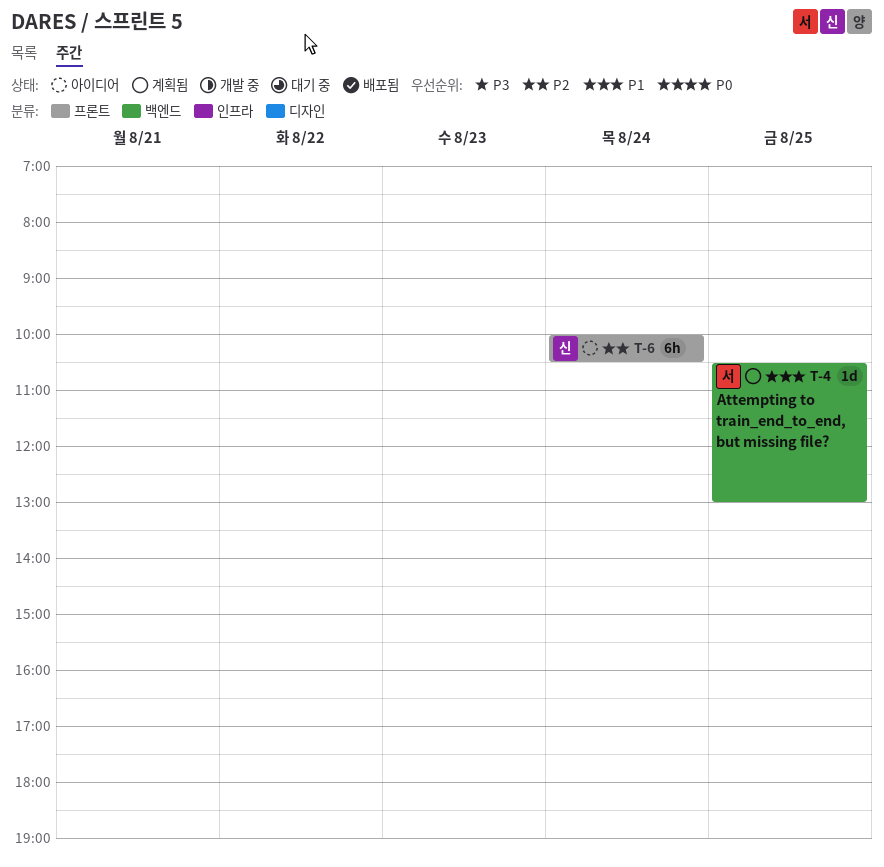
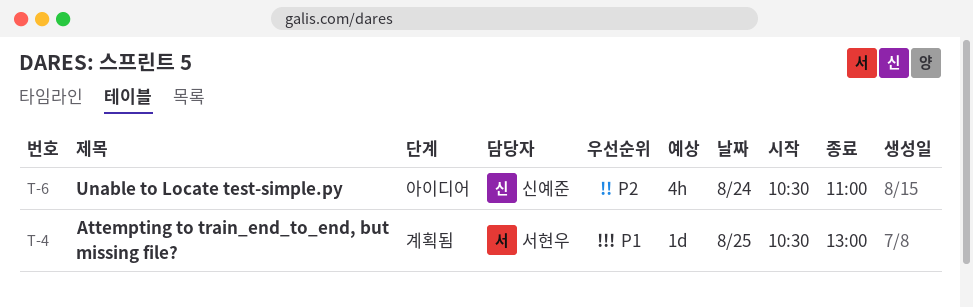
T-6, estimate: 6h -> 4h
T-6, begins: 10:00 -> 10:30
T-6, ends: 10:30 -> 11:00

